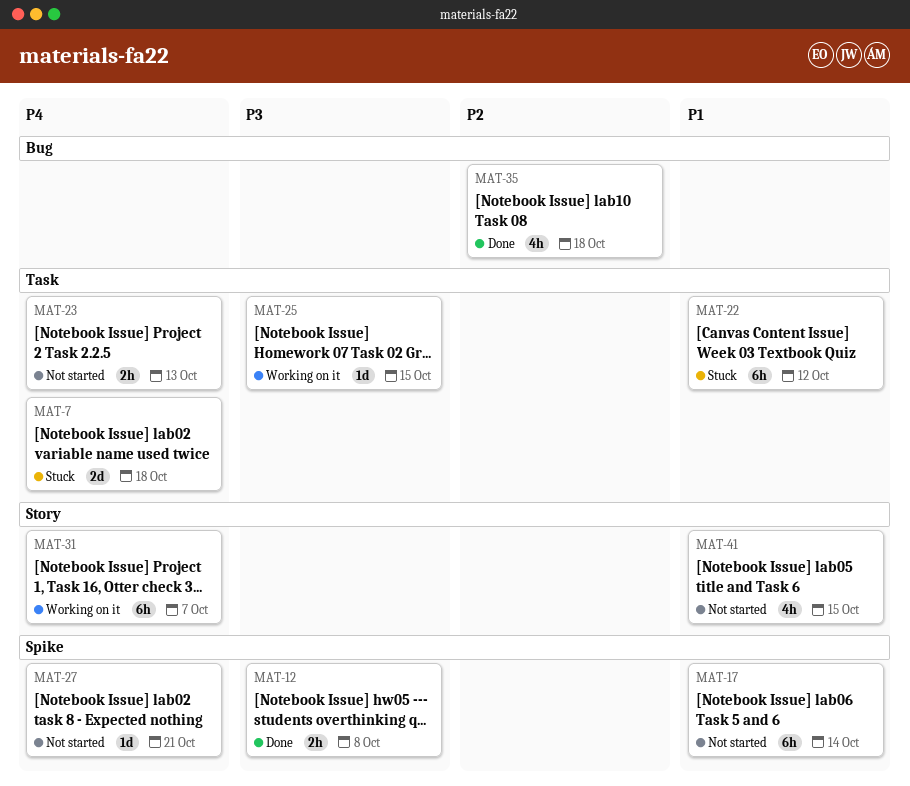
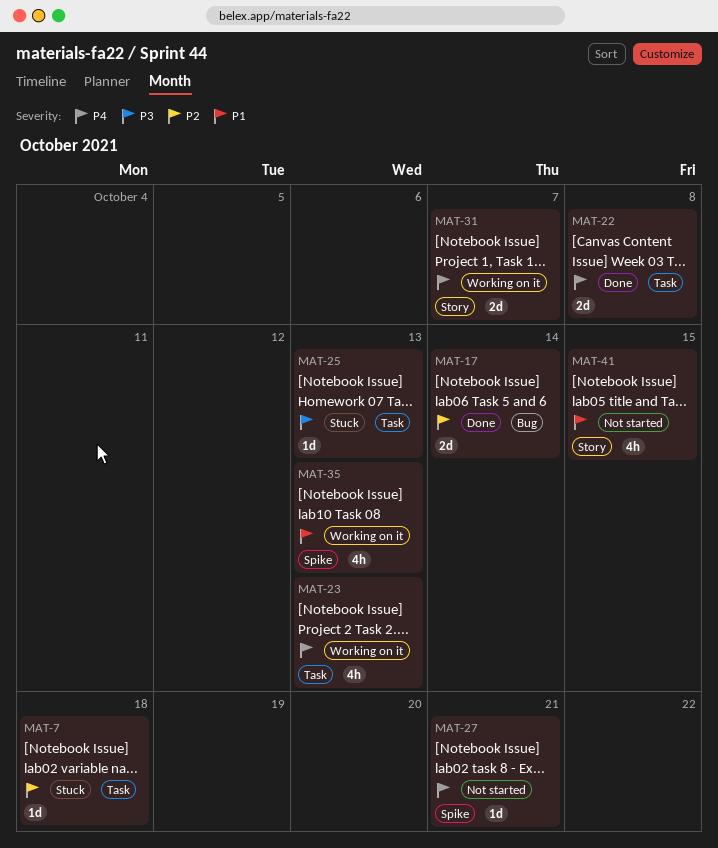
MAT-7, priority: P4 -> P2
MAT-7, estimate: 2d -> 1d
MAT-12: present -> none
MAT-17, status: Not started -> Done
MAT-17, priority: P1 -> P2
MAT-17, label: Spike -> Bug
MAT-17, estimate: 6h -> 2d
MAT-22, status: Stuck -> Done
MAT-22, priority: P1 -> P4
MAT-22, estimate: 6h -> 2d
MAT-22, due: Oct 12 -> Oct 8
MAT-23, status: Not started -> Working on it
MAT-23, estimate: 2h -> 4h
MAT-25, status: Working on it -> Stuck
MAT-25, due: Oct 15 -> Oct 13
MAT-31, estimate: 6h -> 2d
MAT-35, status: Done -> Working on it
MAT-35, priority: P2 -> P1
MAT-35, label: Bug -> Spike
MAT-35, due: Oct 18 -> Oct 13

